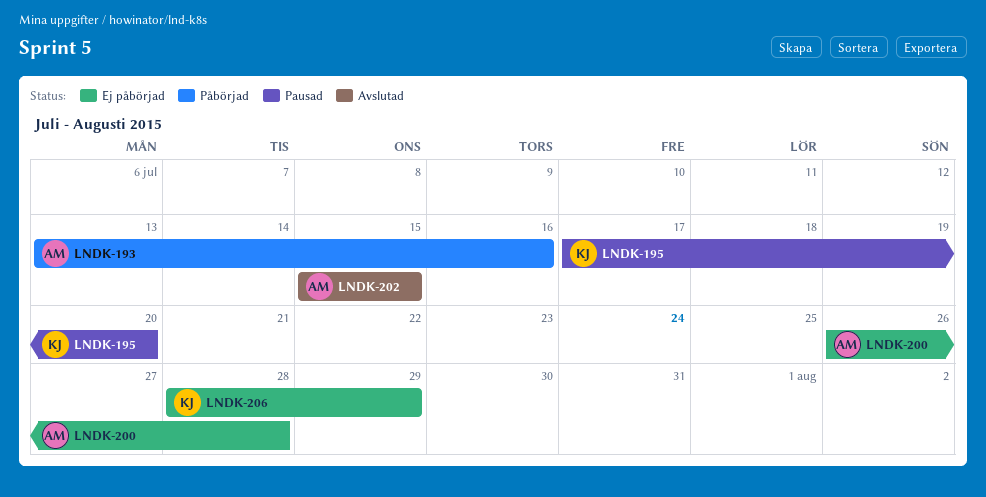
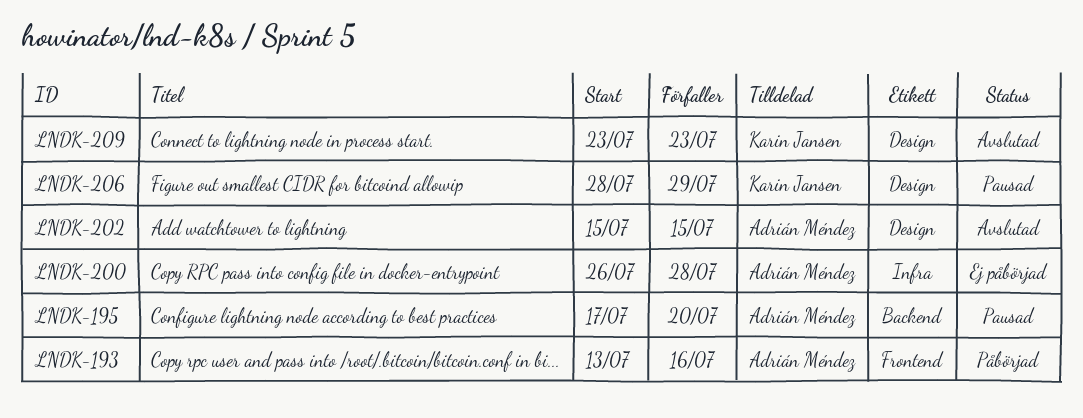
LNDK-195, owner: Karin Jansen -> Adrián Méndez
LNDK-206, status: Ej påbörjad -> Pausad
LNDK-209: none -> present

